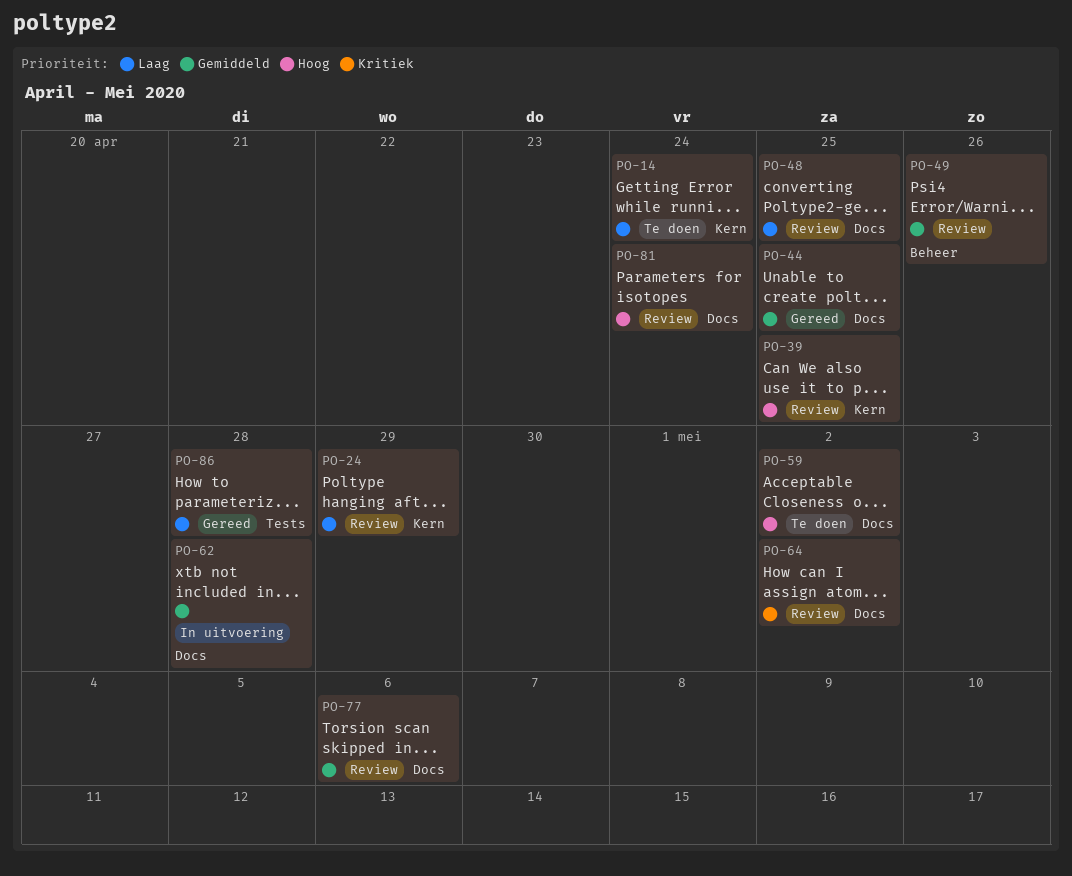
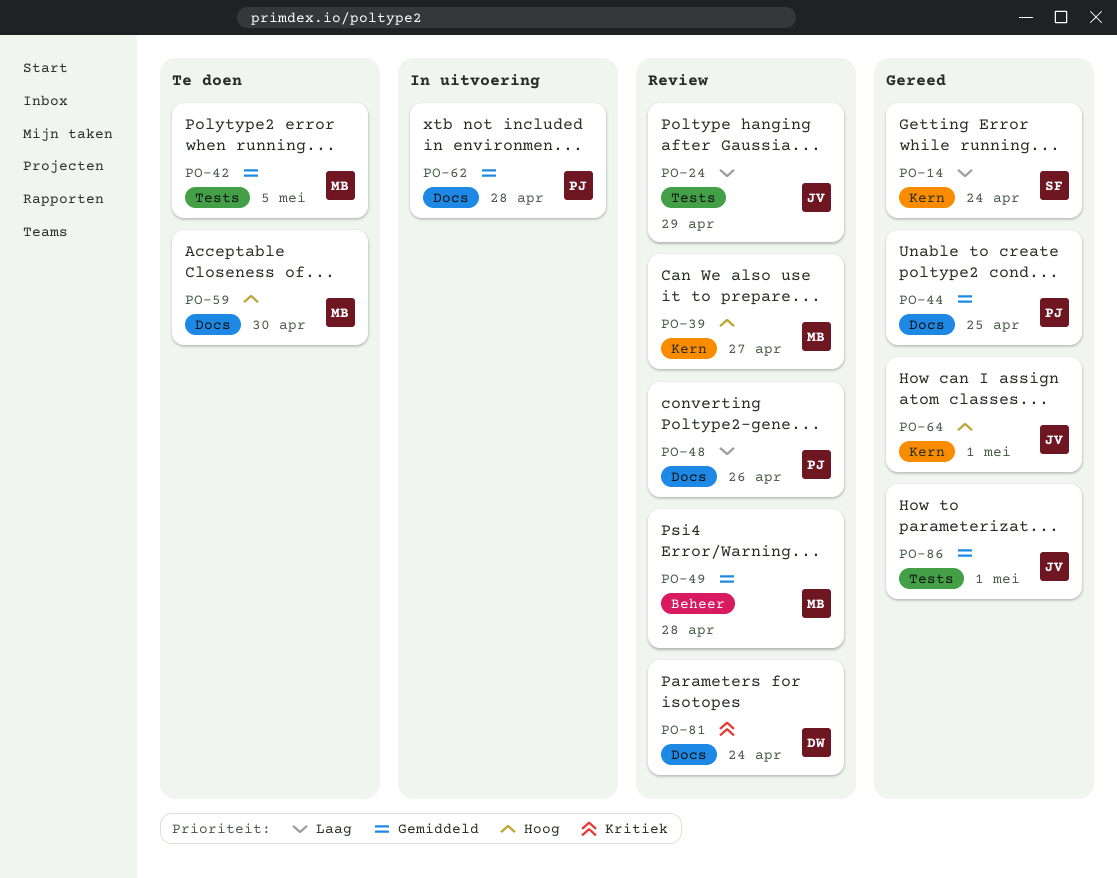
PO-14, status: Te doen -> Gereed
PO-24, label: Kern -> Tests
PO-39, due: Apr 25 -> Apr 27
PO-42: none -> present
PO-48, due: Apr 25 -> Apr 26
PO-49, due: Apr 26 -> Apr 28
PO-59, due: May 2 -> Apr 30
PO-64, status: Review -> Gereed
PO-64, priority: Kritiek -> Hoog
PO-64, label: Docs -> Kern
PO-64, due: May 2 -> May 1
PO-77: present -> none
PO-81, priority: Hoog -> Kritiek
PO-86, priority: Laag -> Gemiddeld
PO-86, due: Apr 28 -> May 1

